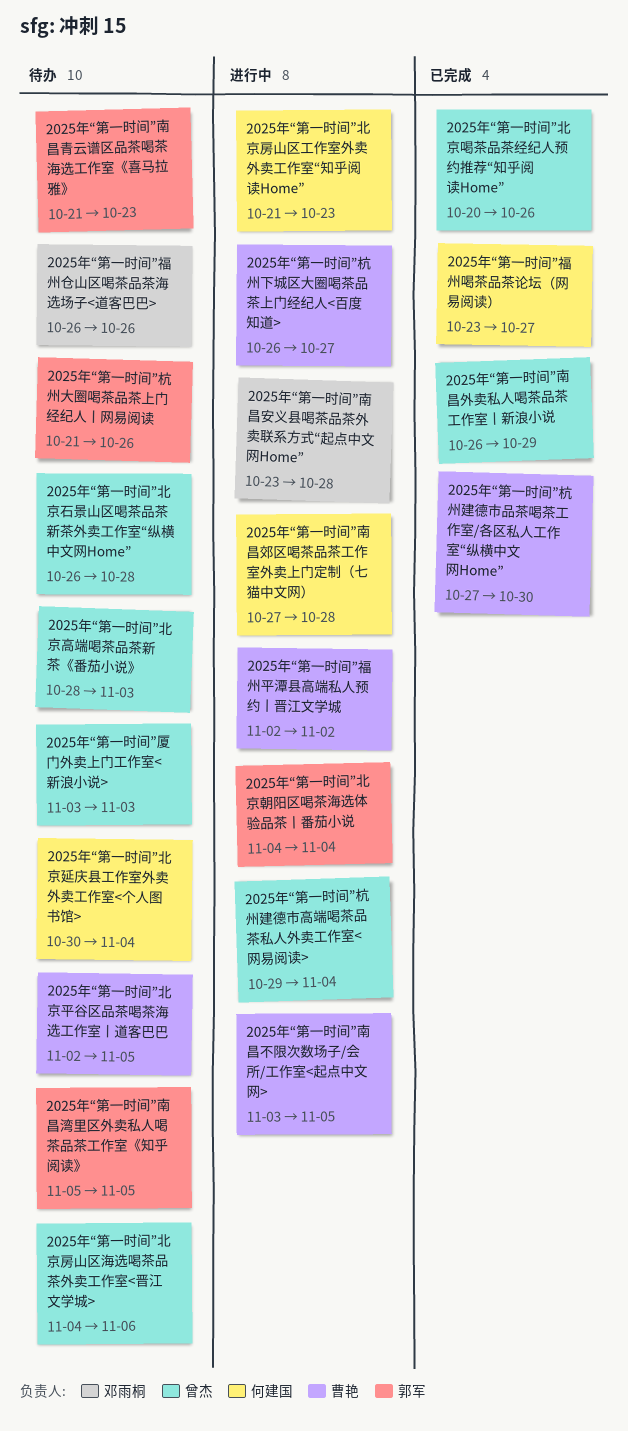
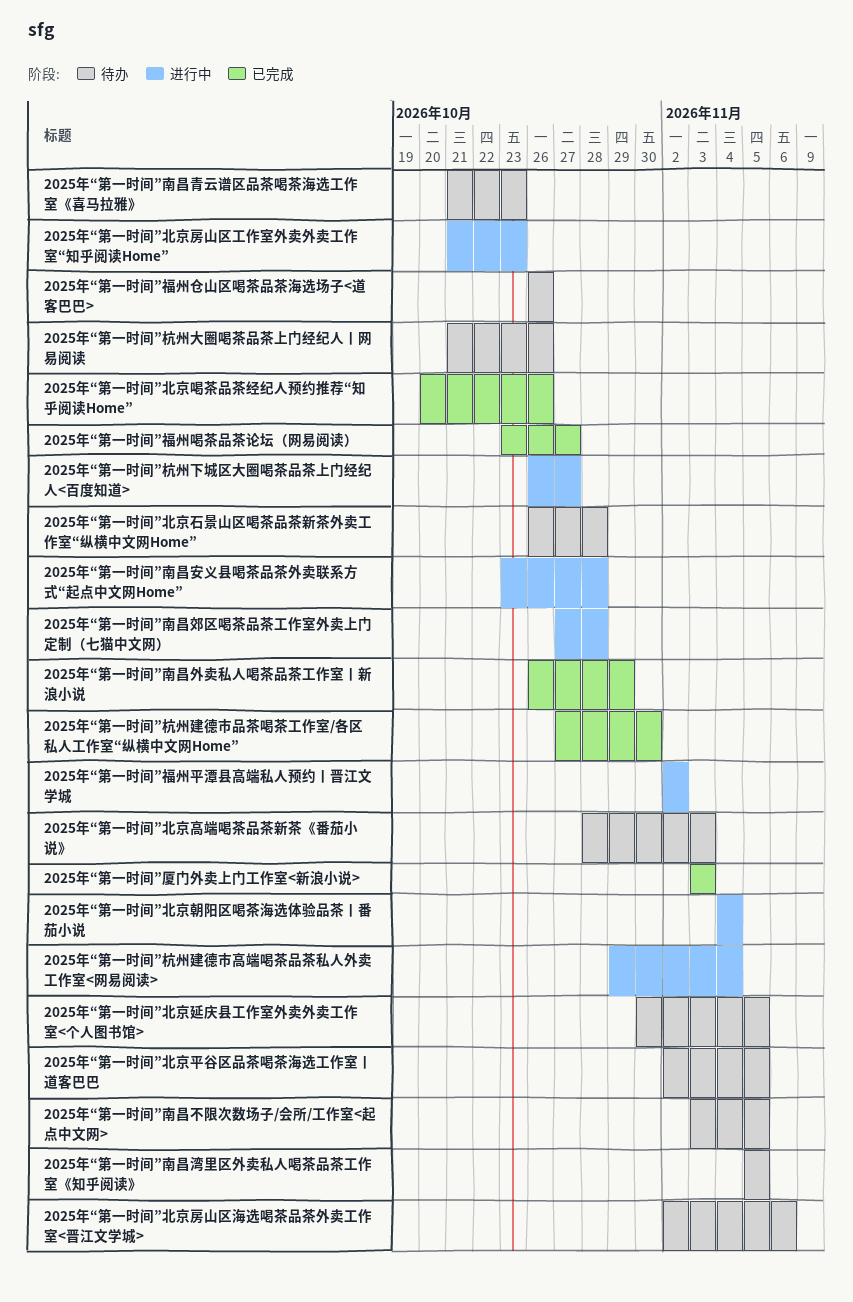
2025年“第一时间”北京延庆县工作室外卖外卖工作室<个人图书馆>, due: Nov 4 -> Nov 5
2025年“第一时间”北京房山区海选喝茶品茶外卖工作室<晋江文学城>, start: Nov 4 -> Nov 2
2025年“第一时间”南昌不限次数场子/会所/工作室<起点中文网>, status: 进行中 -> 待办
2025年“第一时间”厦门外卖上门工作室<新浪小说>, status: 待办 -> 已完成

